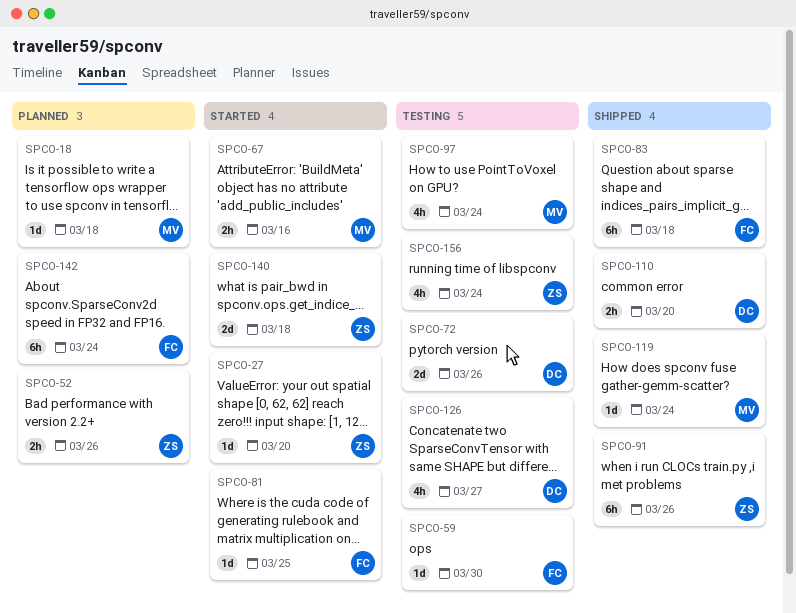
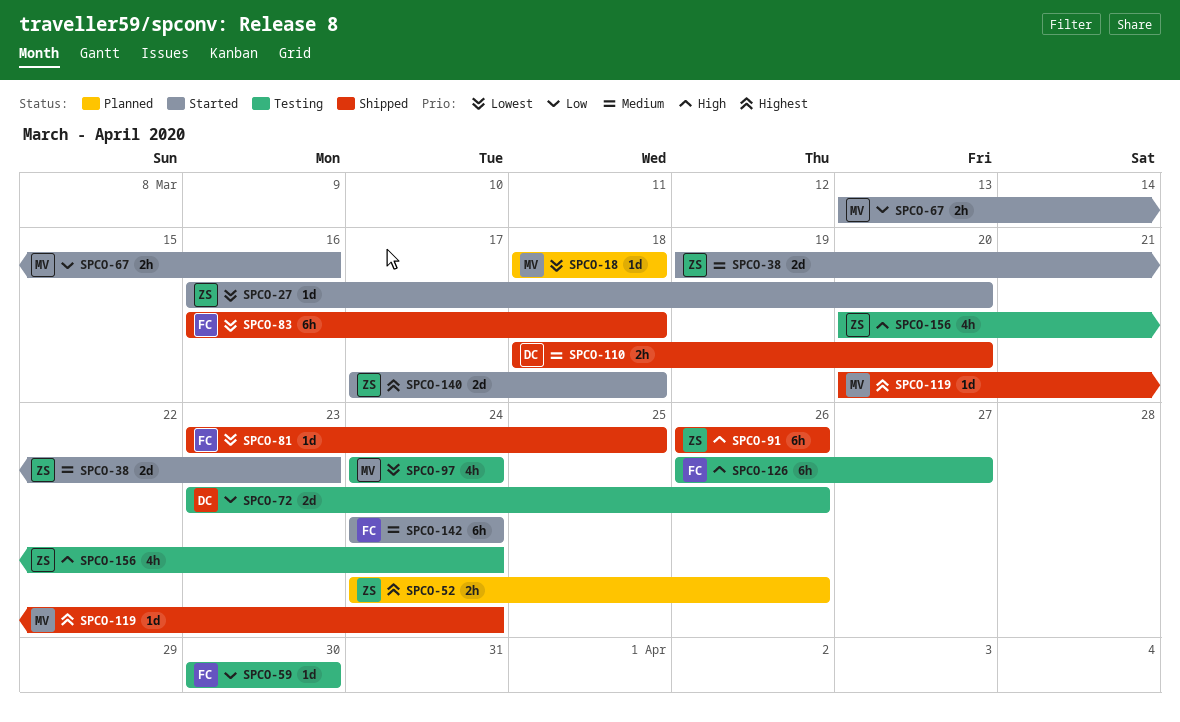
SPCO-38: none -> present
SPCO-81, status: Started -> Shipped
SPCO-126, owner: DC -> FC
SPCO-126, estimate: 4h -> 6h
SPCO-142, status: Planned -> Started

